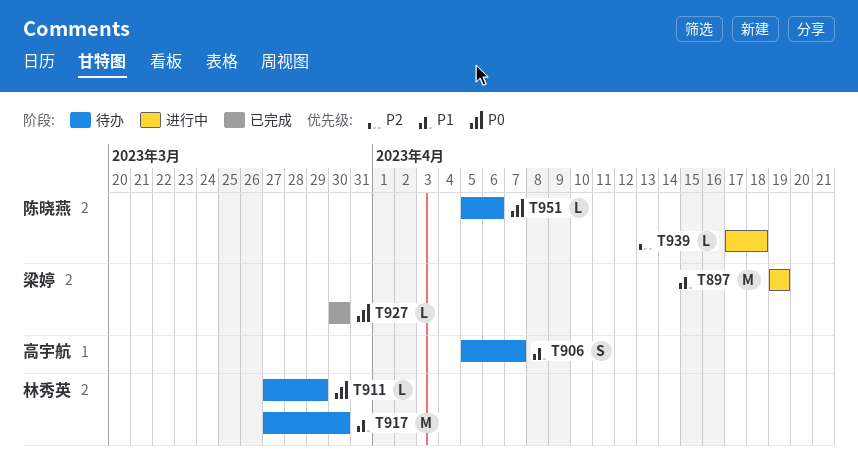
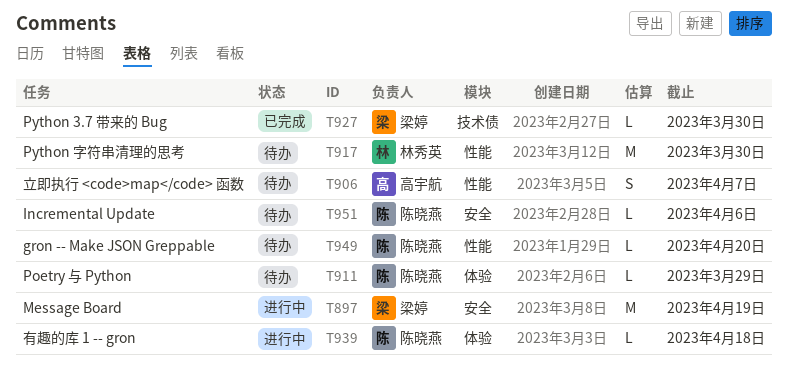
T911, owner: 林秀英 -> 陈晓燕
T949: none -> present

